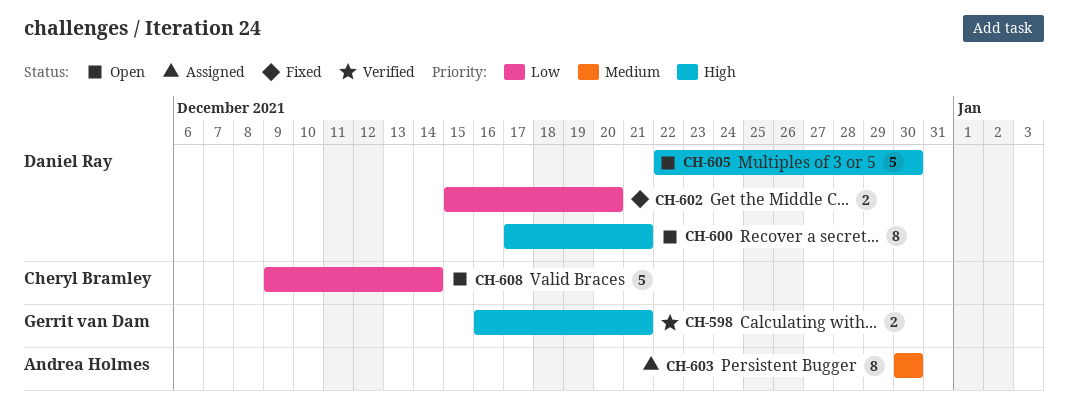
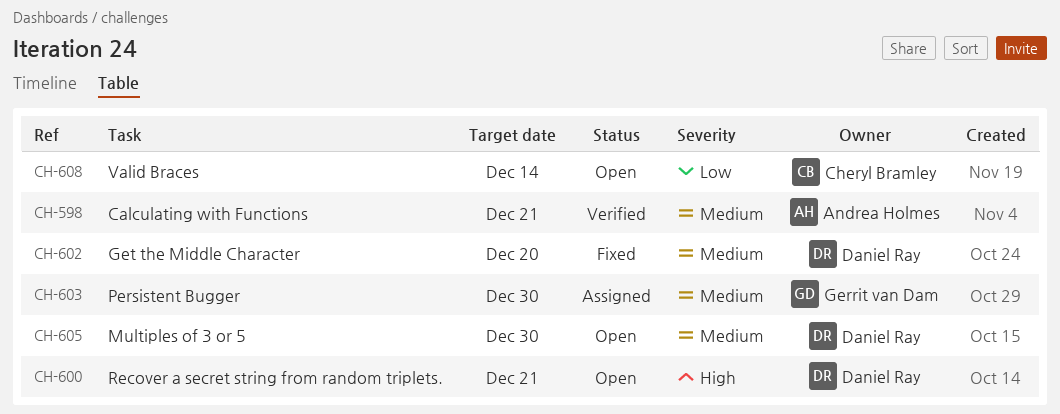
CH-598, owner: Gerrit van Dam -> Andrea Holmes
CH-598, priority: High -> Medium
CH-602, priority: Low -> Medium
CH-603, owner: Andrea Holmes -> Gerrit van Dam
CH-605, priority: High -> Medium

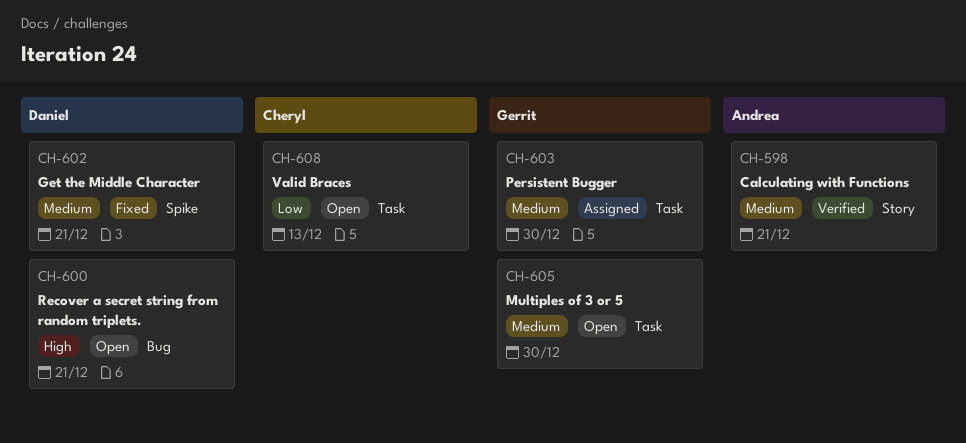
CH-602, due: Dec 20 -> Dec 21
CH-605, owner: Daniel Ray -> Gerrit van Dam
CH-608, due: Dec 14 -> Dec 13

